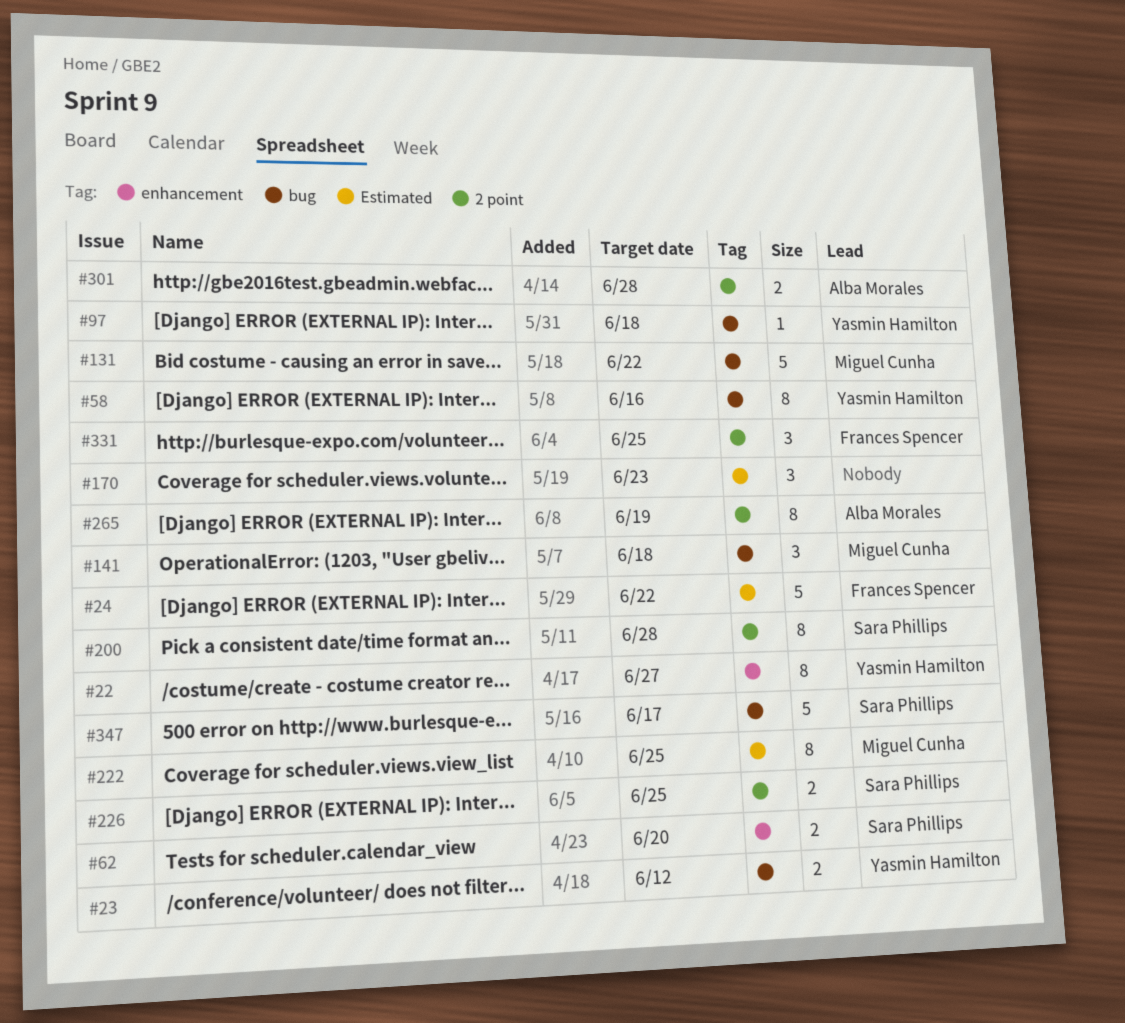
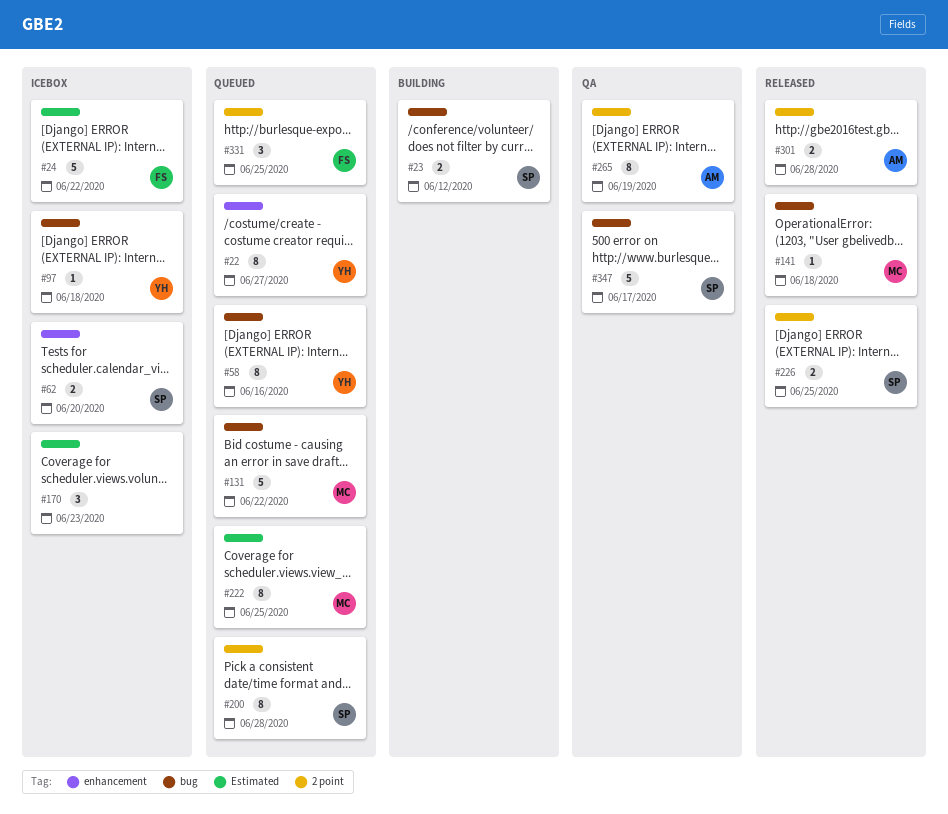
#23, owner: Yasmin Hamilton -> Sara Phillips
#141, estimate: 3 -> 1

